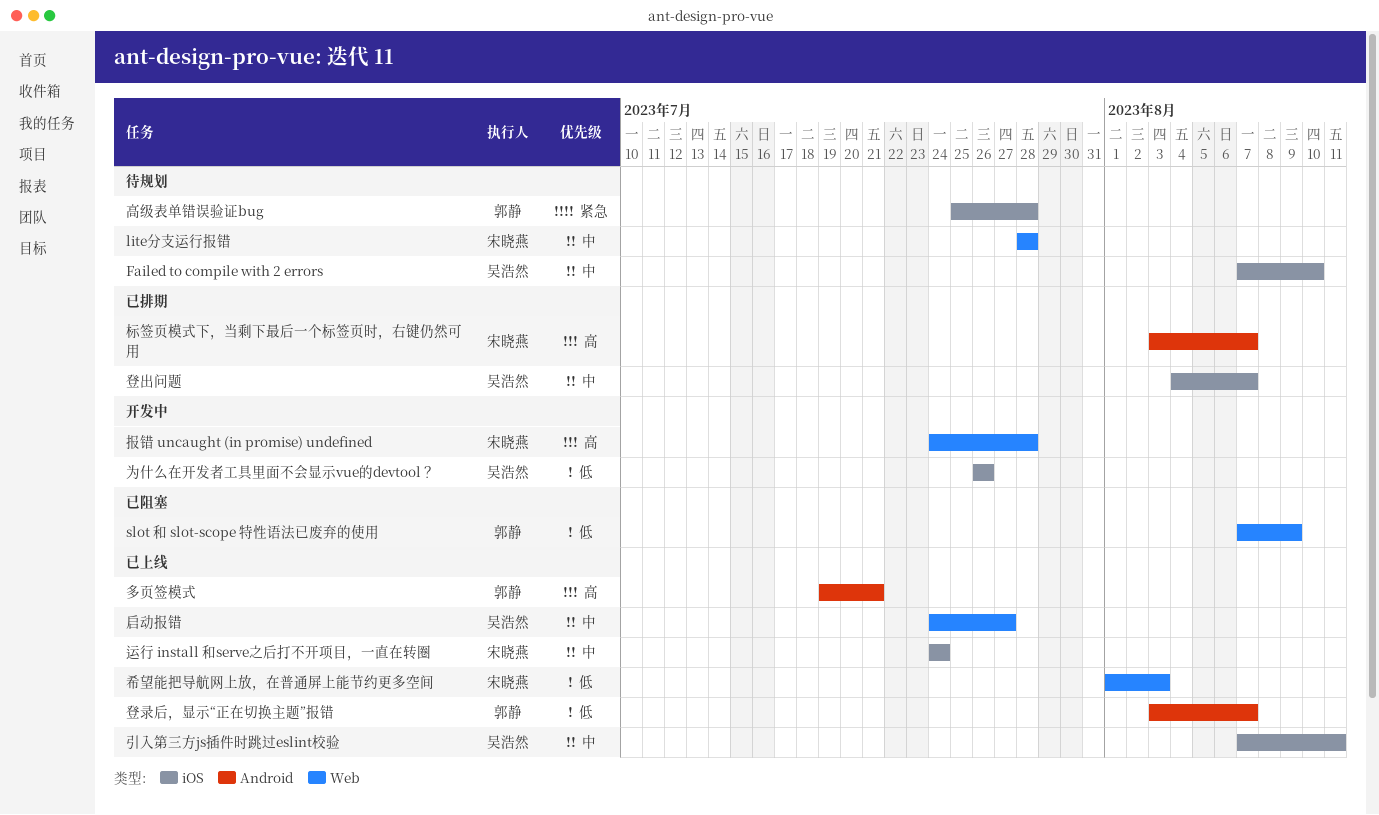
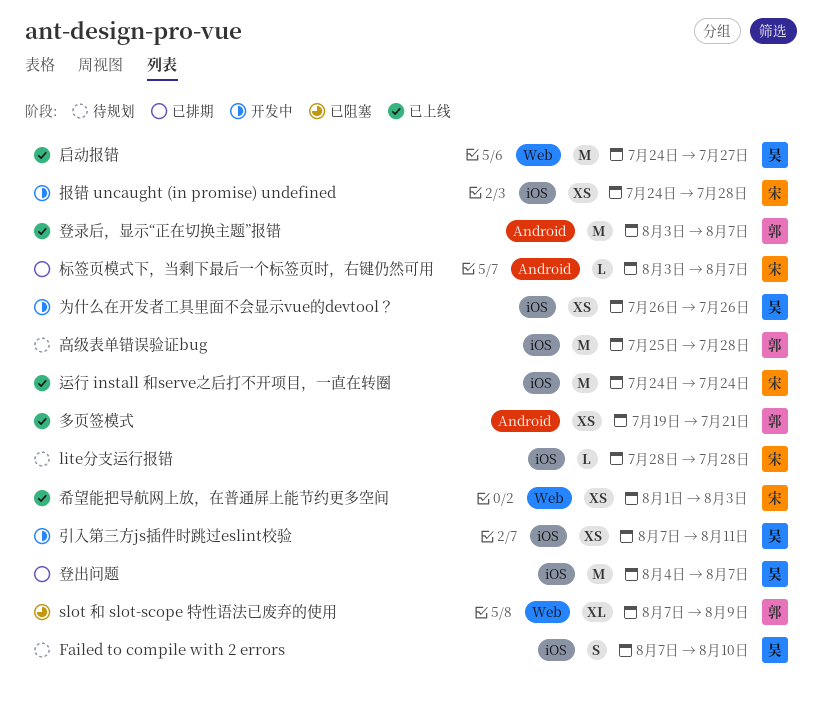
lite分支运行报错, label: Web -> iOS
引入第三方js插件时跳过eslint校验, status: 已上线 -> 开发中
报错 uncaught (in promise) undefined, label: Web -> iOS

